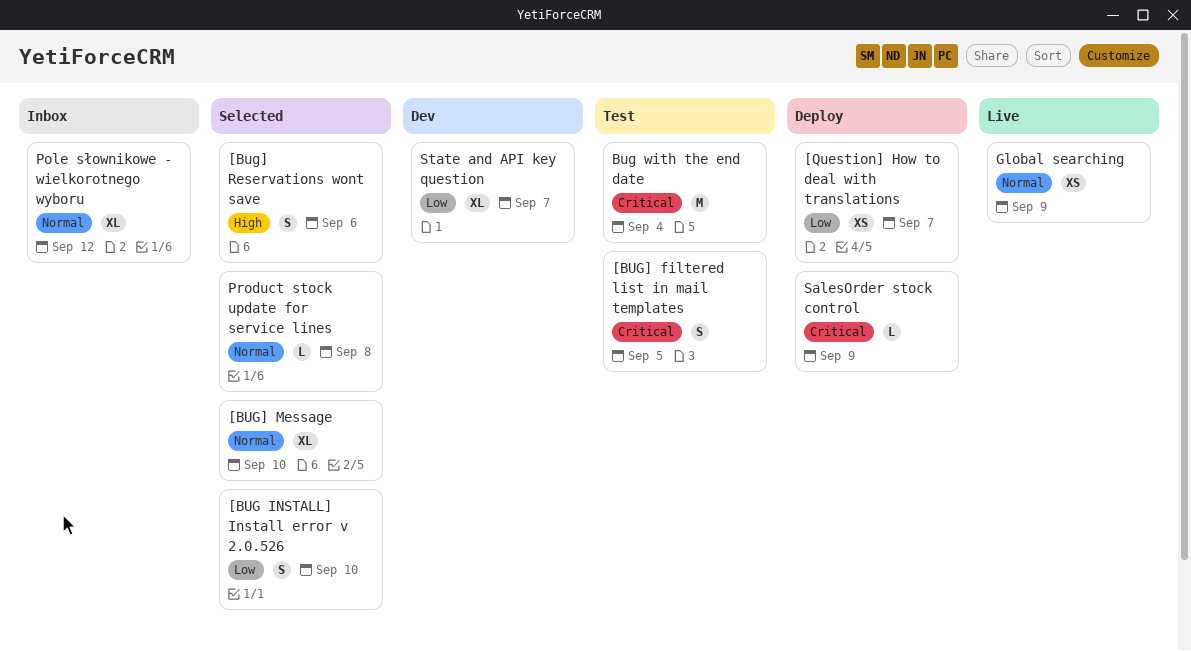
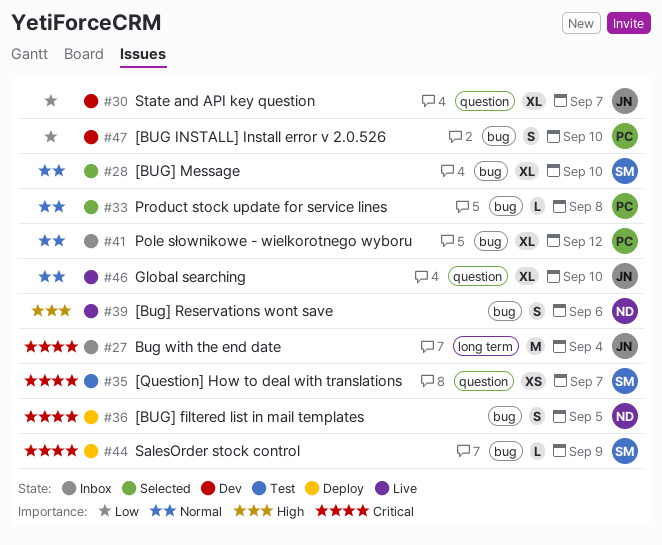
[BUG INSTALL] Install error v 2.0.526, status: Selected -> Dev
[BUG] filtered list in mail templates, status: Test -> Deploy
[Bug] Reservations wont save, status: Selected -> Live
[Question] How to deal with translations, status: Deploy -> Test
[Question] How to deal with translations, priority: Low -> Critical
Bug with the end date, status: Test -> Inbox
Global searching, estimate: XS -> XL
Global searching, due: Sep 9 -> Sep 10

